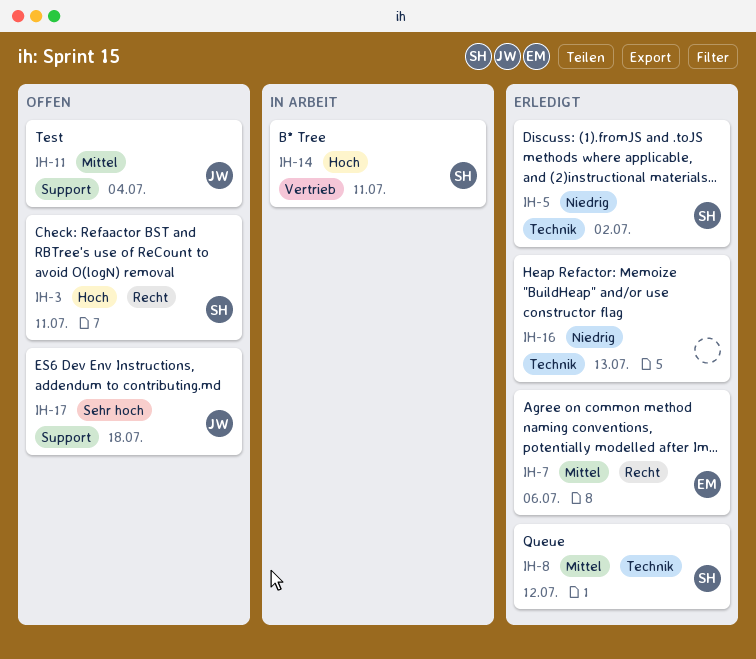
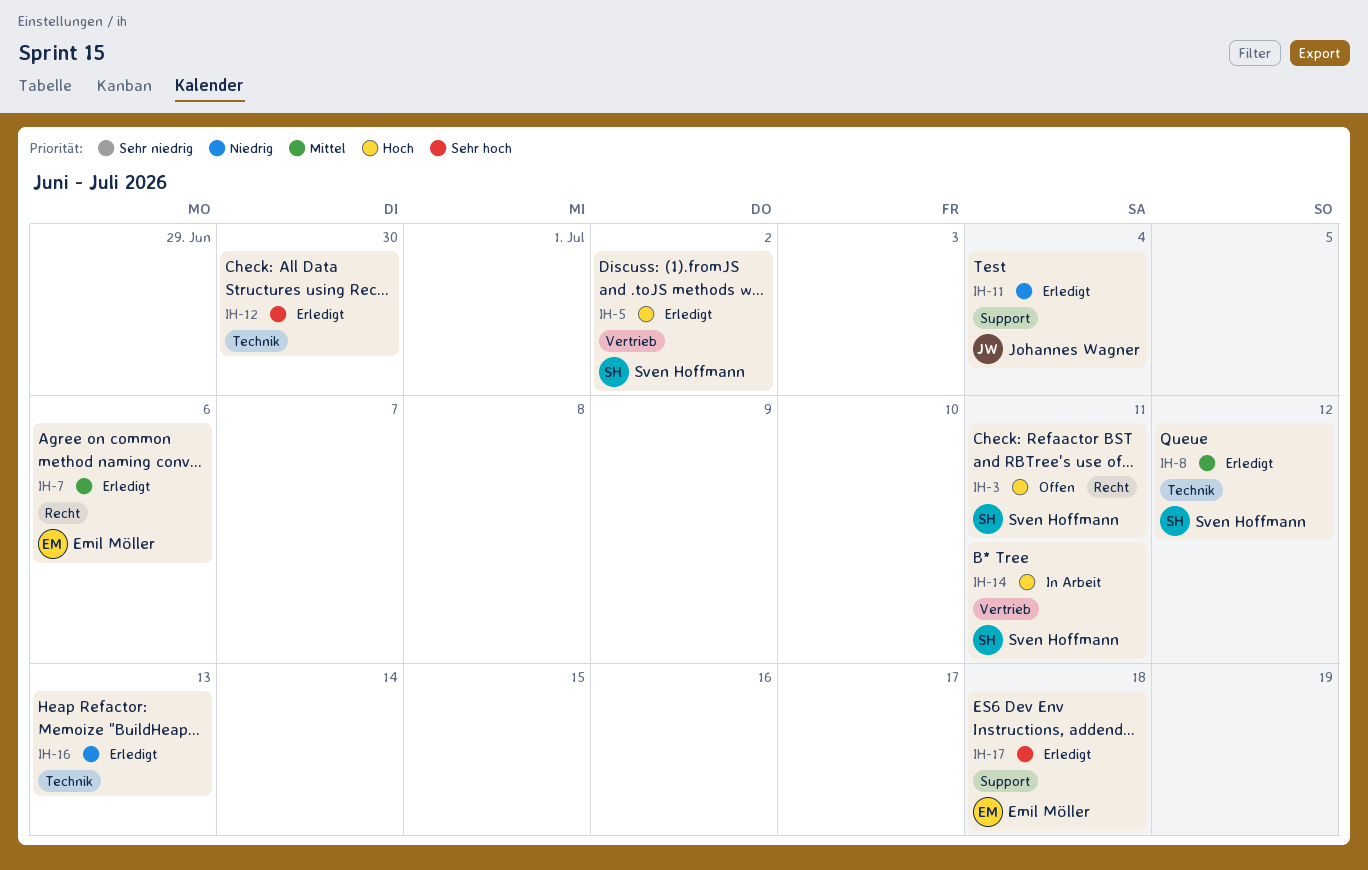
IH-5, priority: Niedrig -> Hoch
IH-5, label: Technik -> Vertrieb
IH-11, status: Offen -> Erledigt
IH-11, priority: Mittel -> Niedrig
IH-12: none -> present
IH-17, status: Offen -> Erledigt
IH-17, owner: Johannes Wagner -> Emil Möller

